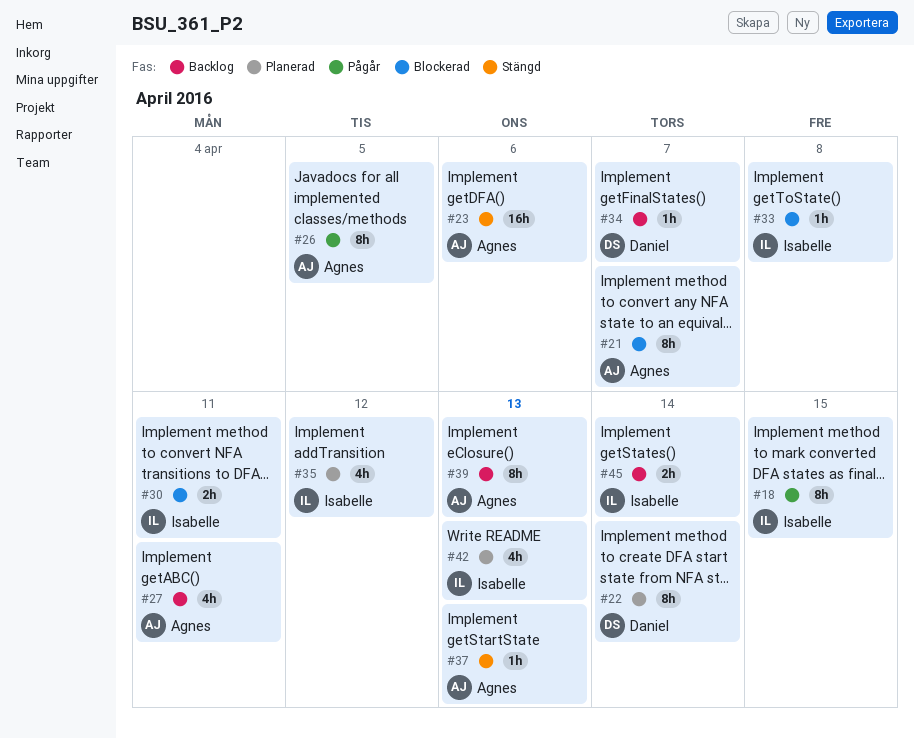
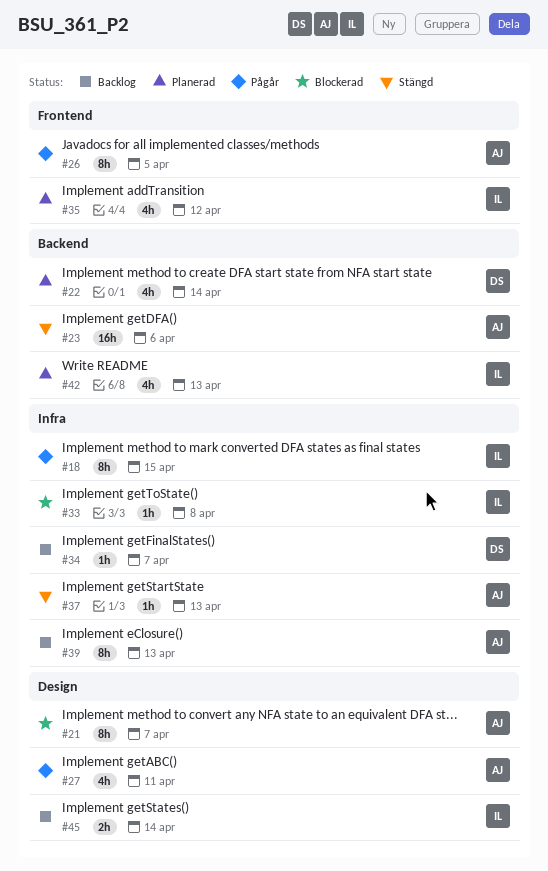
#22, estimate: 8h -> 4h
#27, status: Backlog -> Pågår
#30: present -> none

